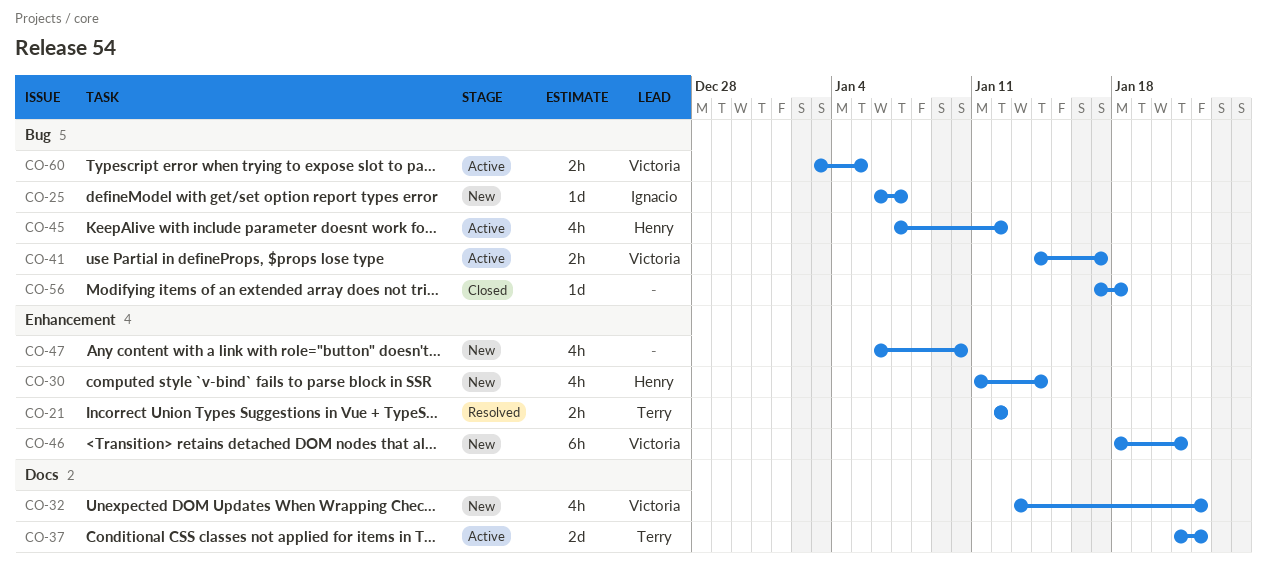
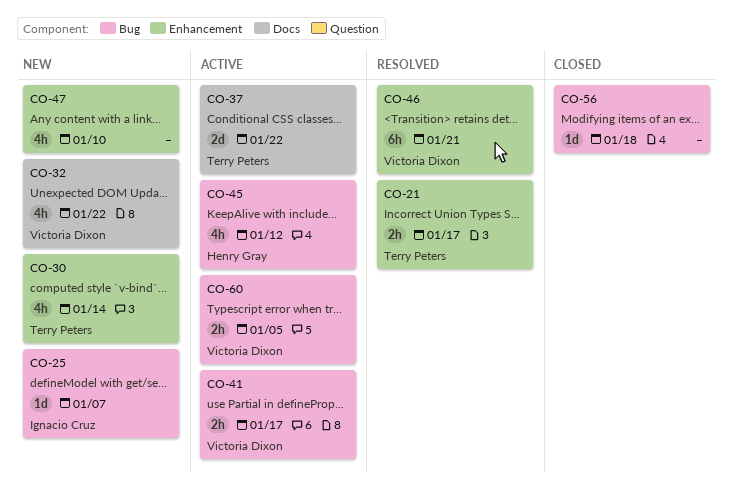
CO-21, due: Jan 12 -> Jan 17
CO-30, owner: Henry Gray -> Terry Peters
CO-46, status: New -> Resolved

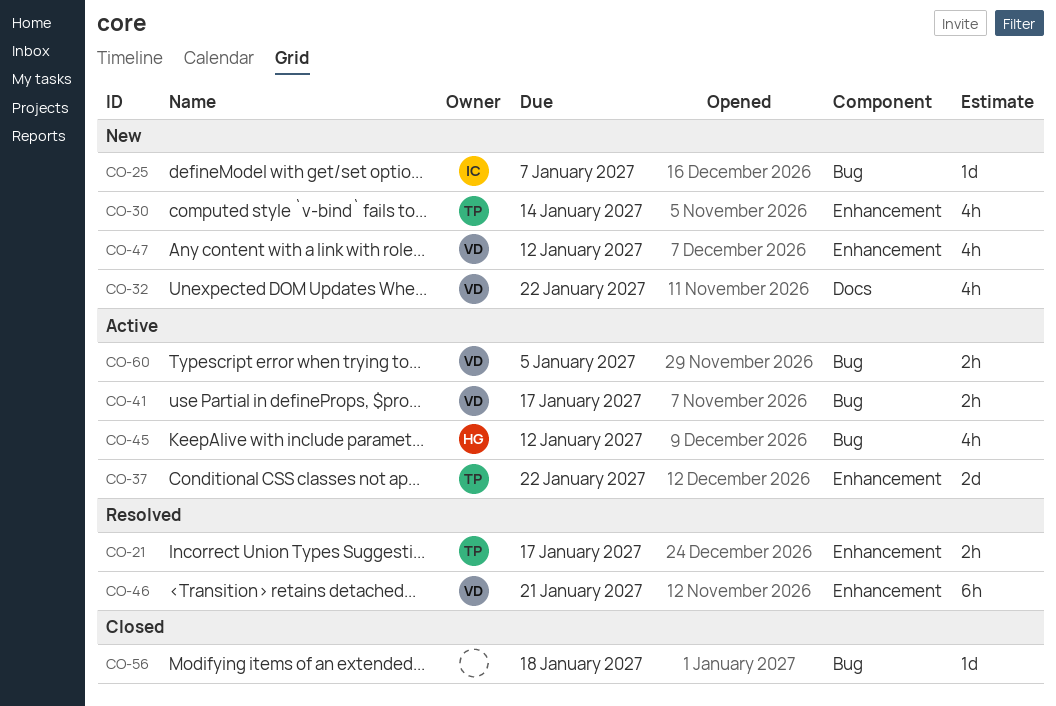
CO-37, label: Docs -> Enhancement
CO-47, owner: none -> Victoria Dixon
CO-47, due: Jan 10 -> Jan 12

